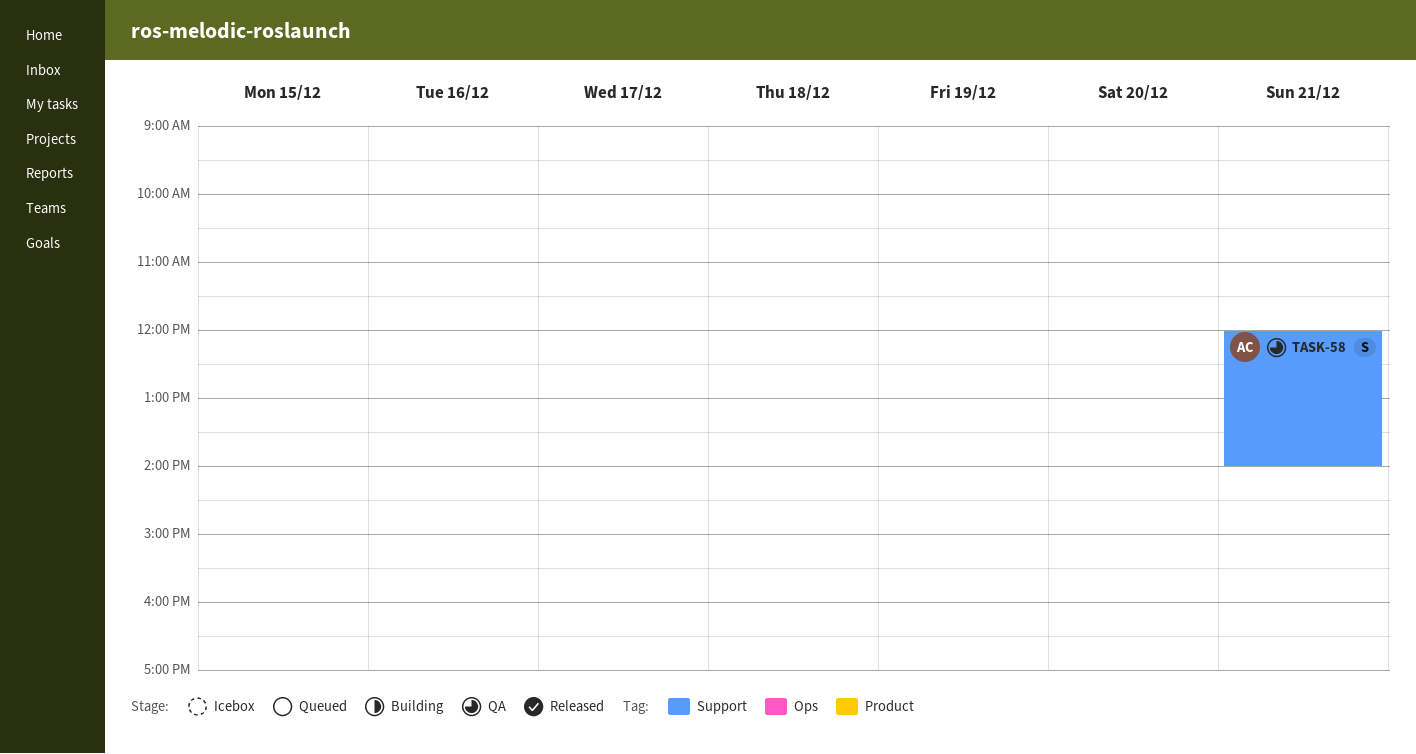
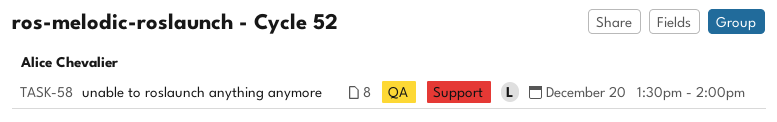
TASK-58, estimate: S -> L
TASK-58, day: Dec 21 -> Dec 20
TASK-58, begins: 12:00 -> 13:30

